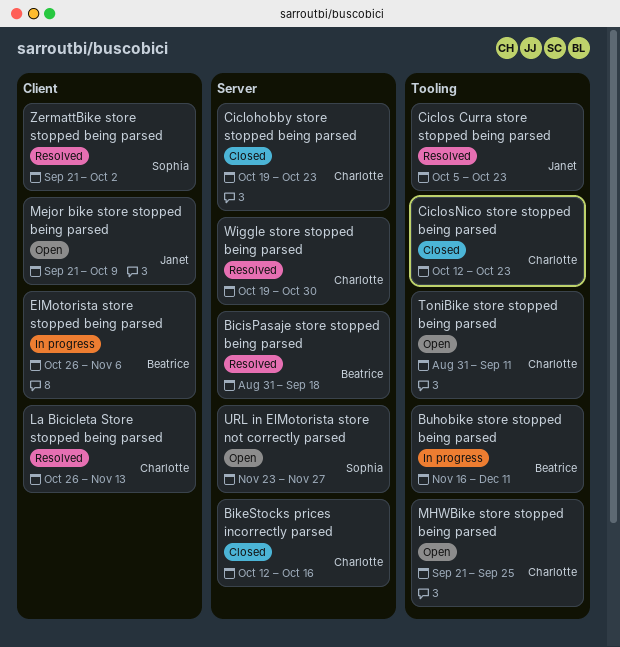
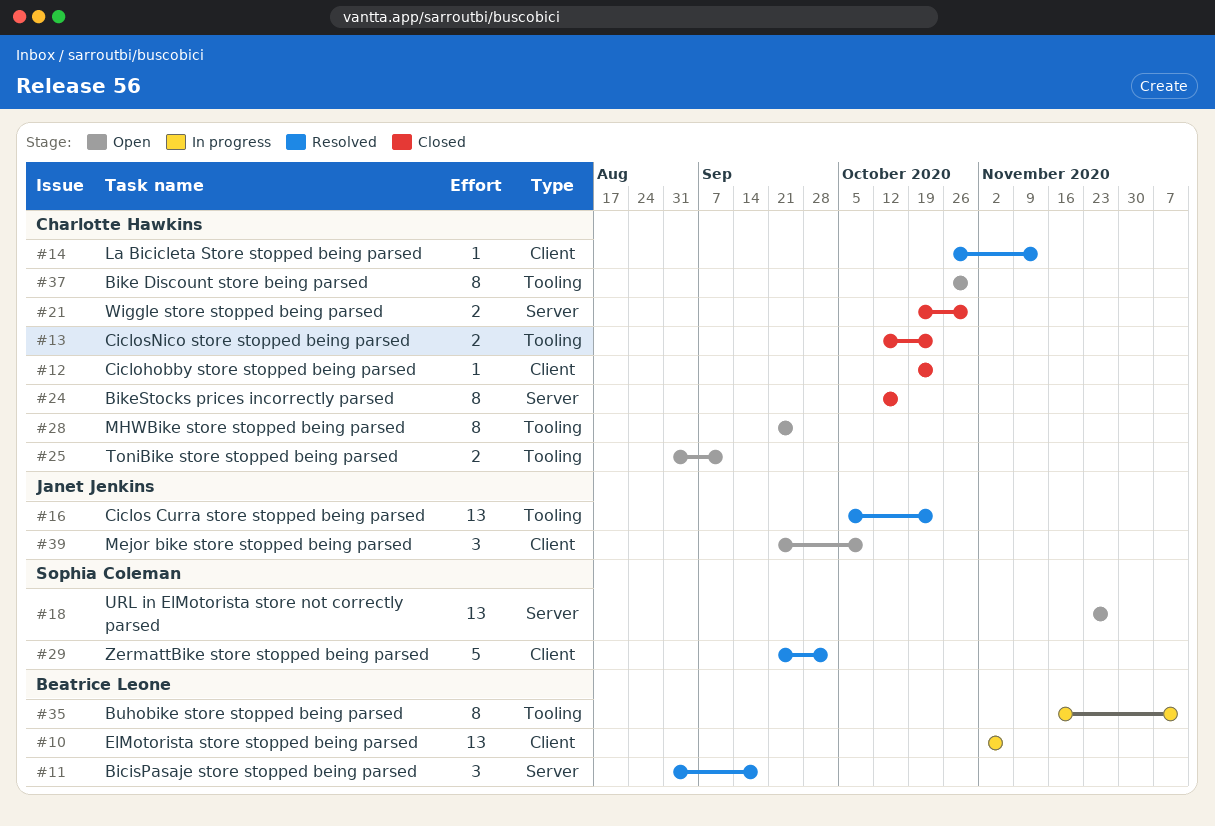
Bike Discount store being parsed: none -> present
Ciclohobby store stopped being parsed, label: Server -> Client
ElMotorista store stopped being parsed, start: Oct 26 -> Nov 2
Wiggle store stopped being parsed, status: Resolved -> Closed

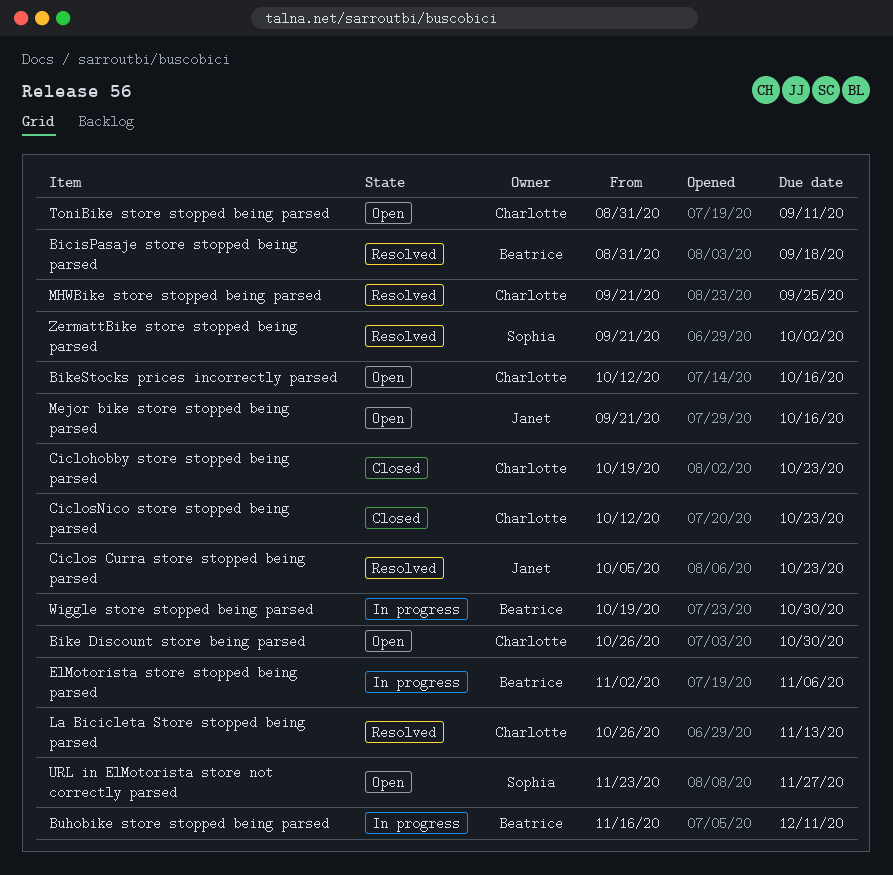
BikeStocks prices incorrectly parsed, status: Closed -> Open
Mejor bike store stopped being parsed, due: Oct 9 -> Oct 16
MHWBike store stopped being parsed, status: Open -> Resolved
Wiggle store stopped being parsed, status: Closed -> In progress
Wiggle store stopped being parsed, owner: Charlotte Hawkins -> Beatrice Leone

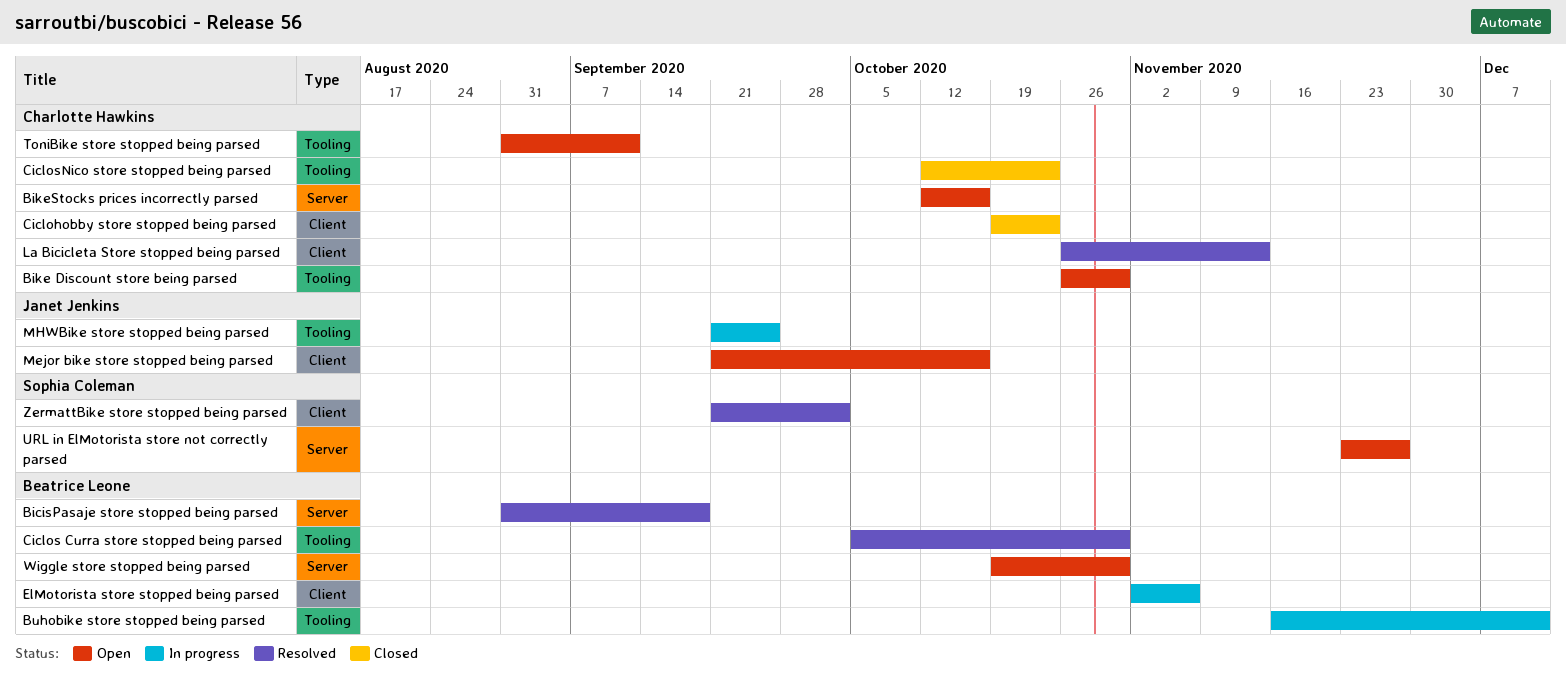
Ciclos Curra store stopped being parsed, owner: Janet Jenkins -> Beatrice Leone
Ciclos Curra store stopped being parsed, due: Oct 23 -> Oct 30
MHWBike store stopped being parsed, status: Resolved -> In progress
MHWBike store stopped being parsed, owner: Charlotte Hawkins -> Janet Jenkins
Wiggle store stopped being parsed, status: In progress -> Open

